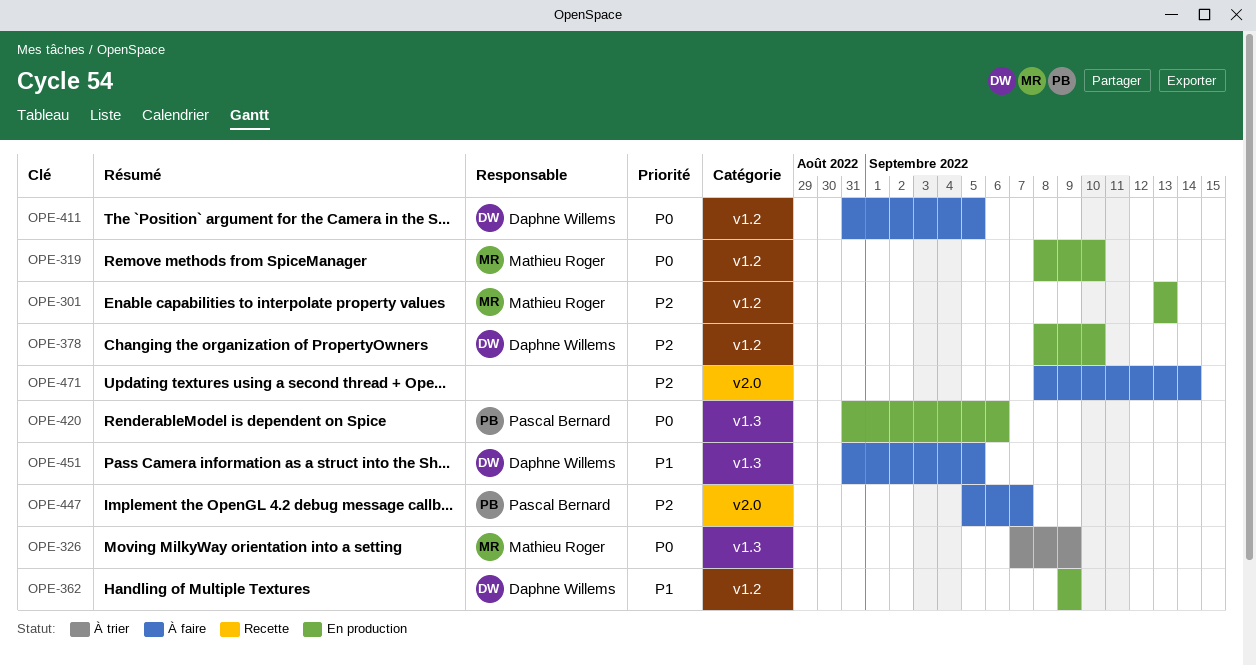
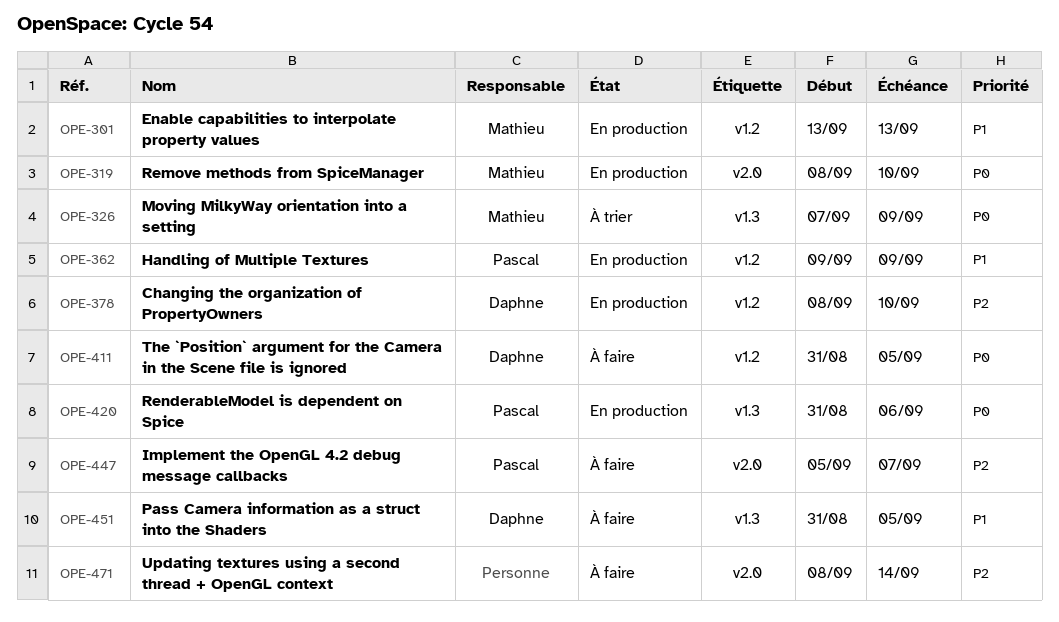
OPE-301, priority: P2 -> P1
OPE-319, label: v1.2 -> v2.0
OPE-362, owner: Daphne Willems -> Pascal Bernard

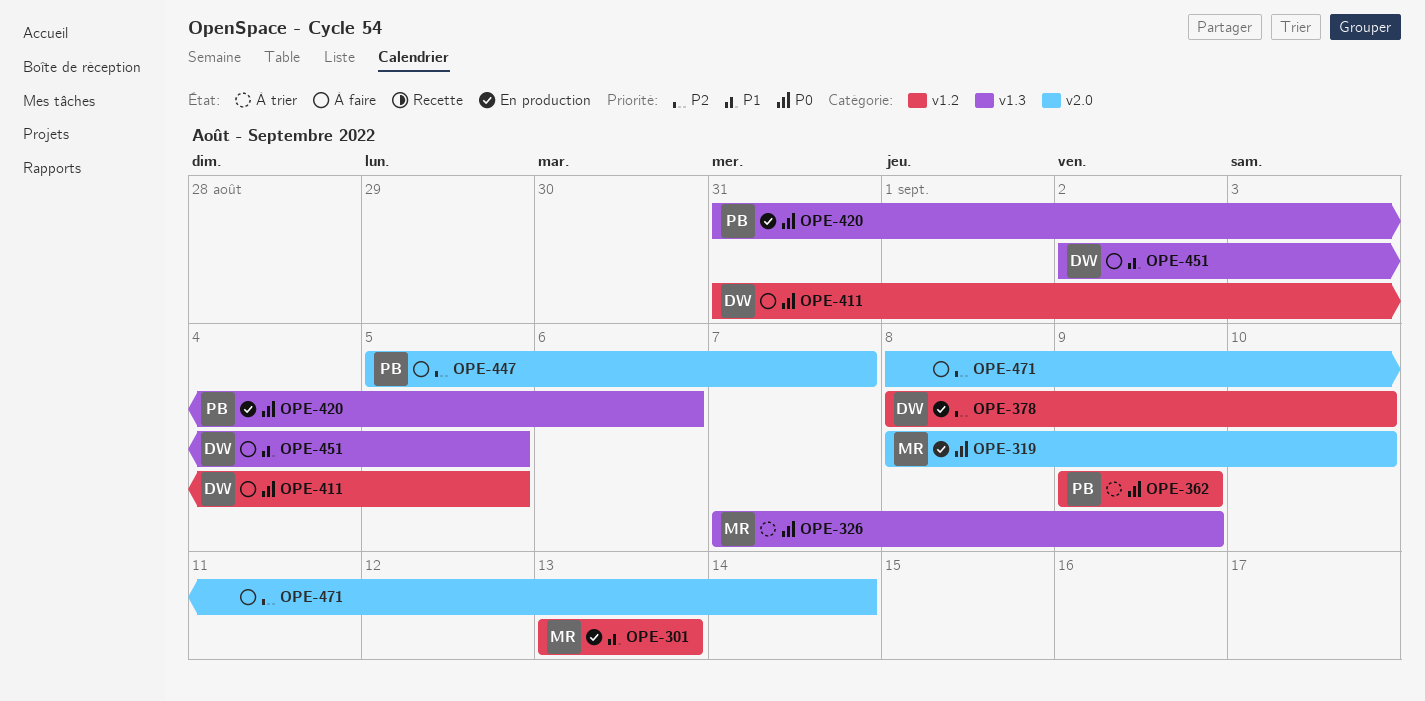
OPE-362, status: En production -> À trier
OPE-362, priority: P1 -> P0
OPE-451, start: Aug 31 -> Sep 2

